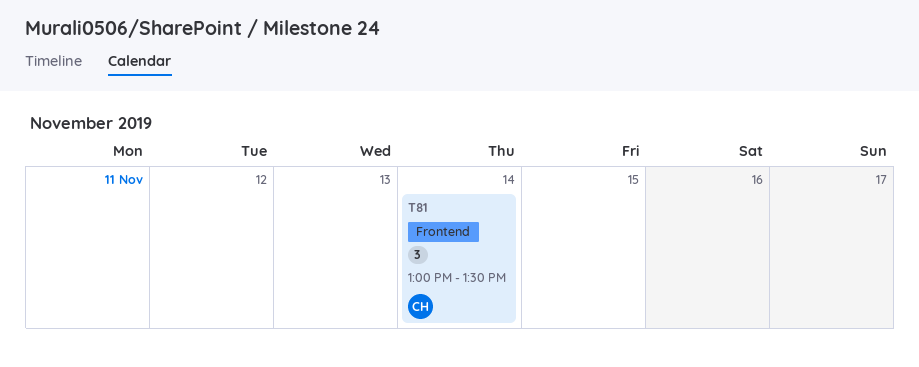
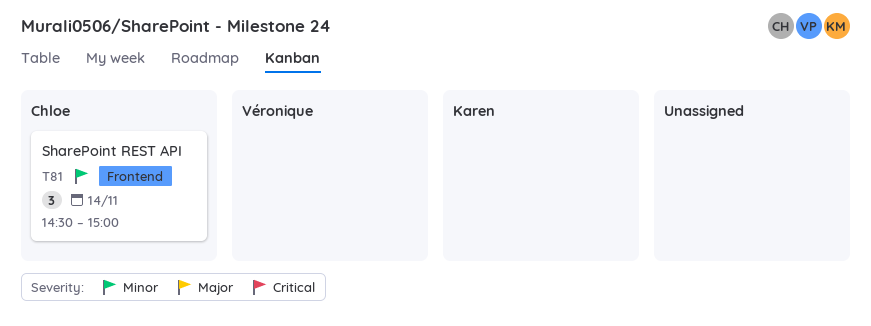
T81, begins: 13:00 -> 14:30
T81, ends: 13:30 -> 15:00

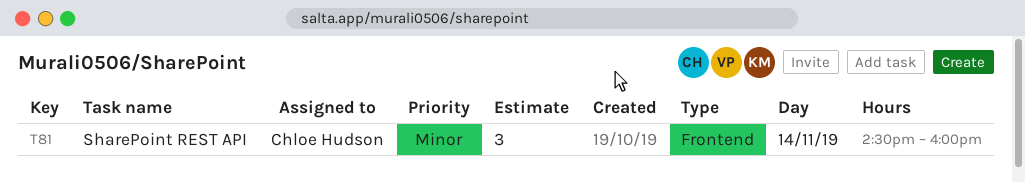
T81, ends: 15:00 -> 16:00

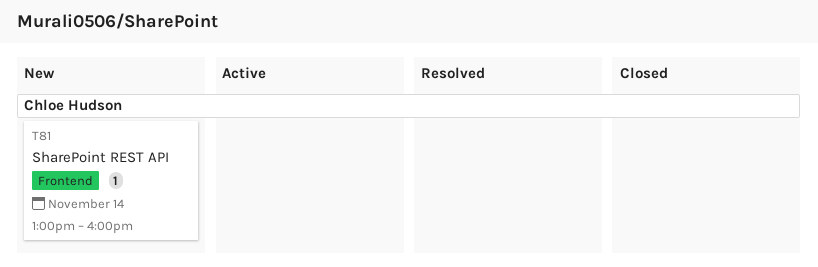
T81, estimate: 3 -> 1
T81, begins: 14:30 -> 13:00

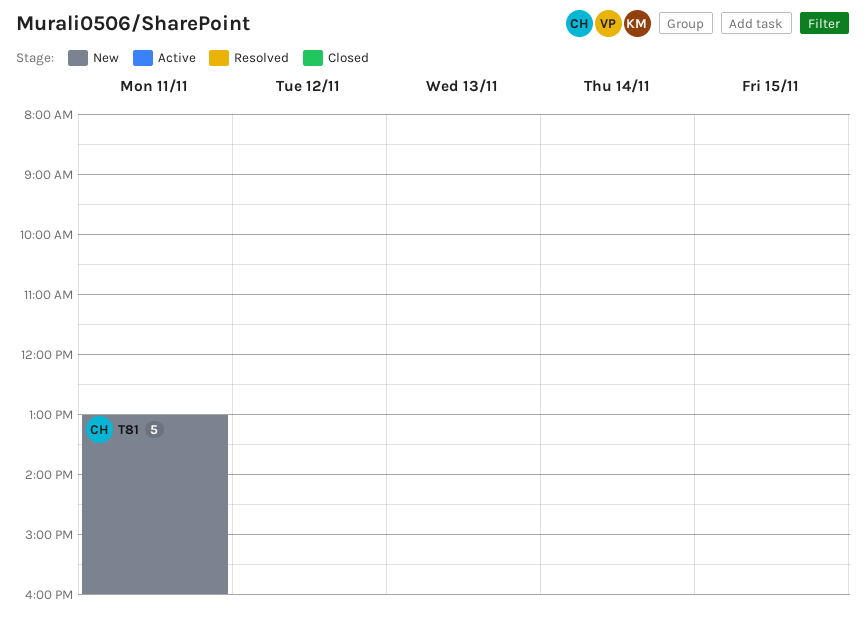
T81, estimate: 1 -> 5
T81, day: Nov 14 -> Nov 11

